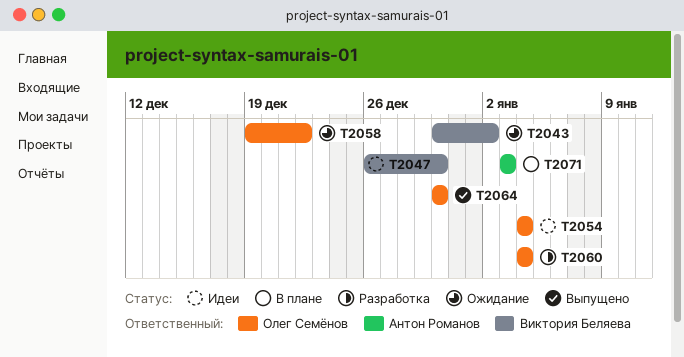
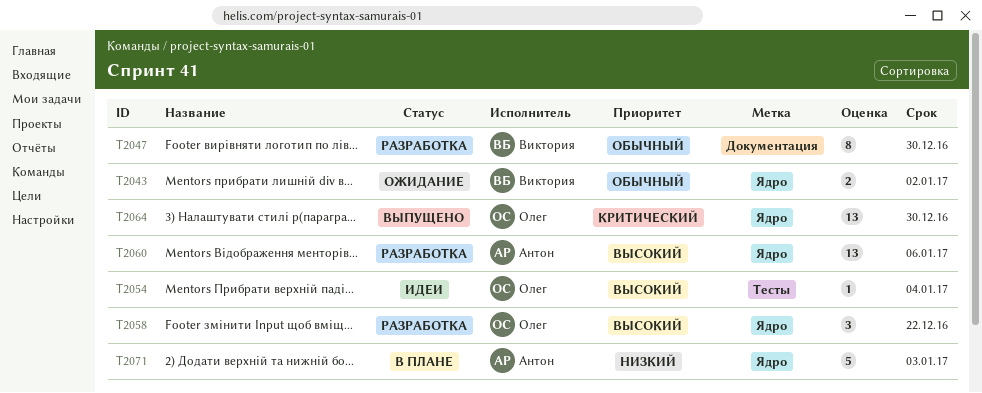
T2047, status: Идеи -> Разработка
T2058, status: Ожидание -> Разработка
T2060, owner: Олег Семёнов -> Антон Романов
T2060, due: Jan 4 -> Jan 6

